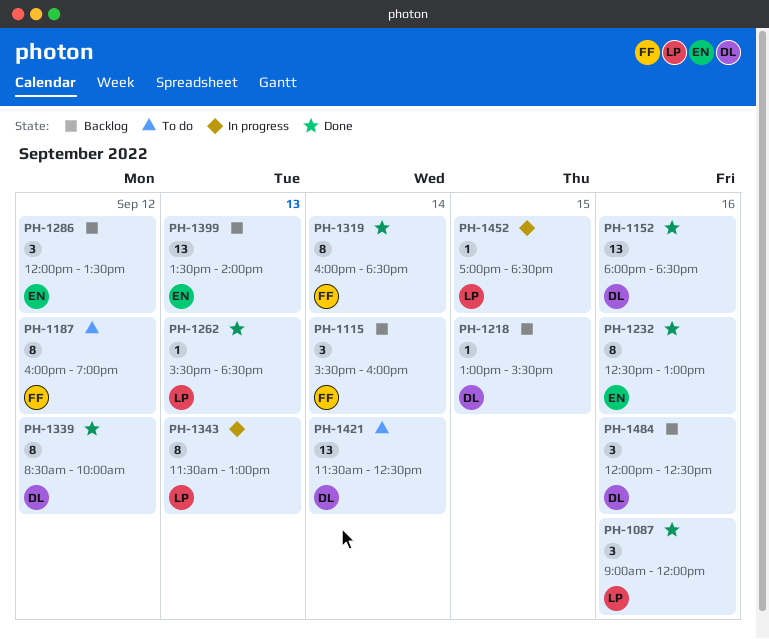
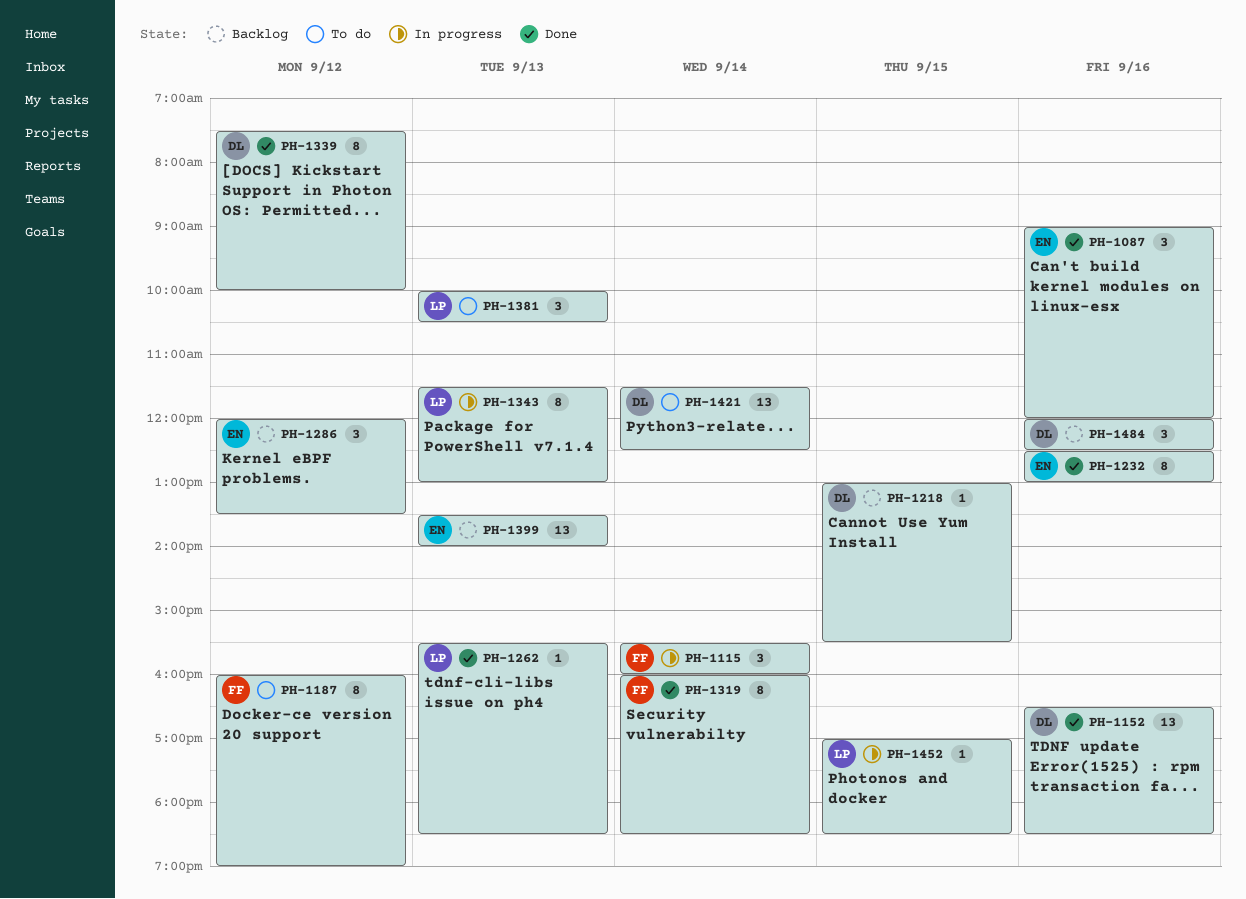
PH-1087, owner: LP -> EN
PH-1115, status: Backlog -> In progress
PH-1152, begins: 18:00 -> 16:30
PH-1339, begins: 08:30 -> 07:30
PH-1381: none -> present

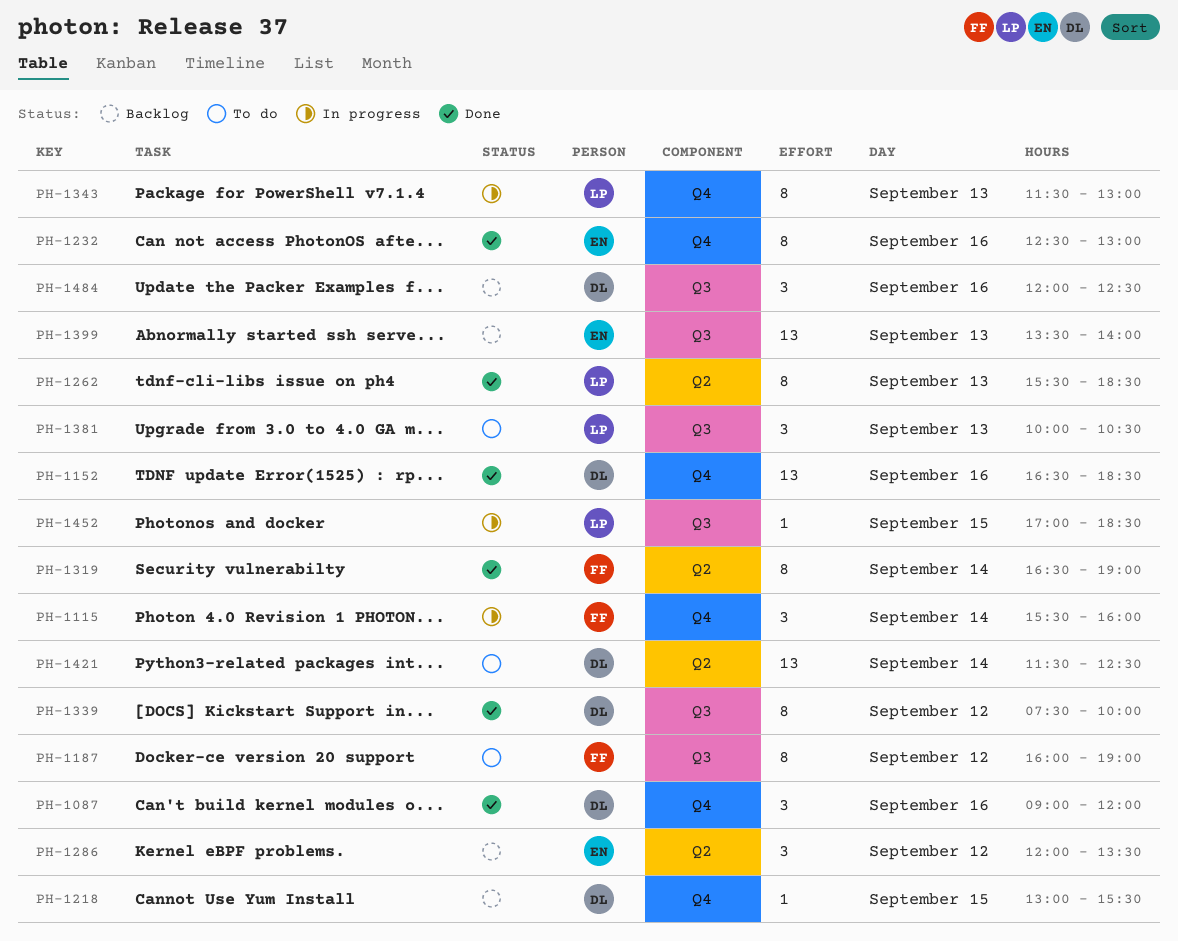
PH-1087, owner: EN -> DL
PH-1262, estimate: 1 -> 8
PH-1319, begins: 16:00 -> 16:30
PH-1319, ends: 18:30 -> 19:00

